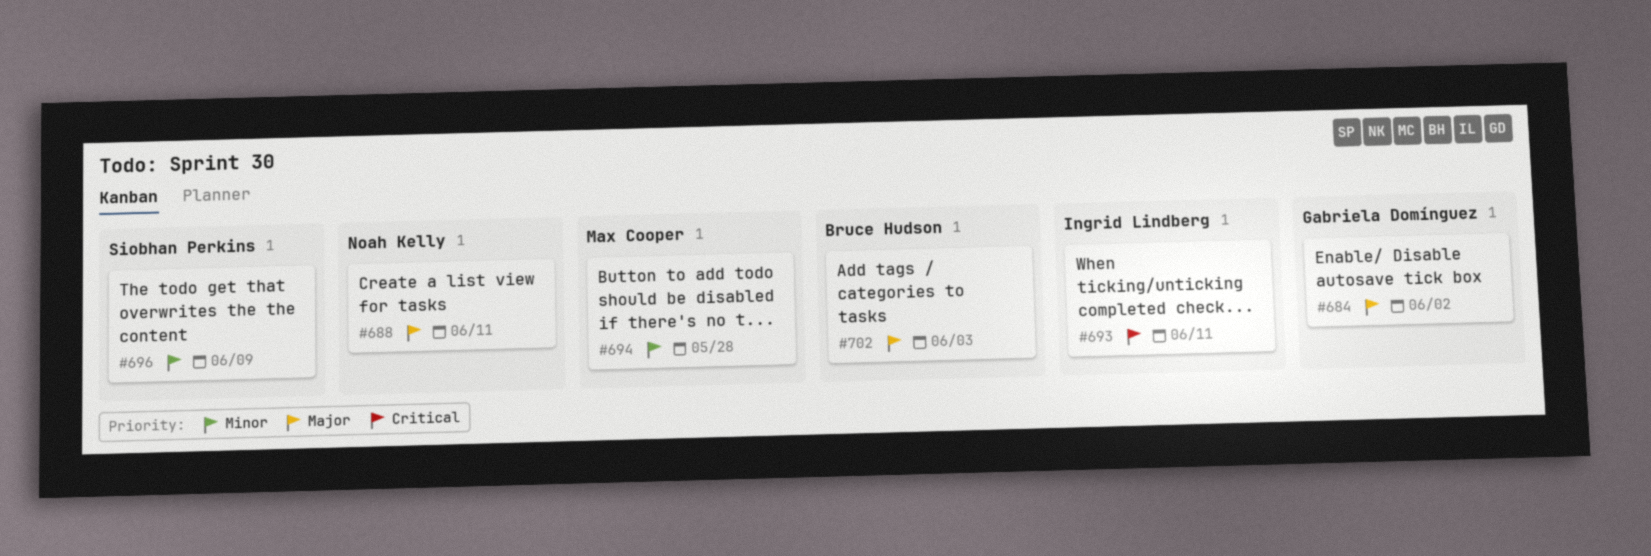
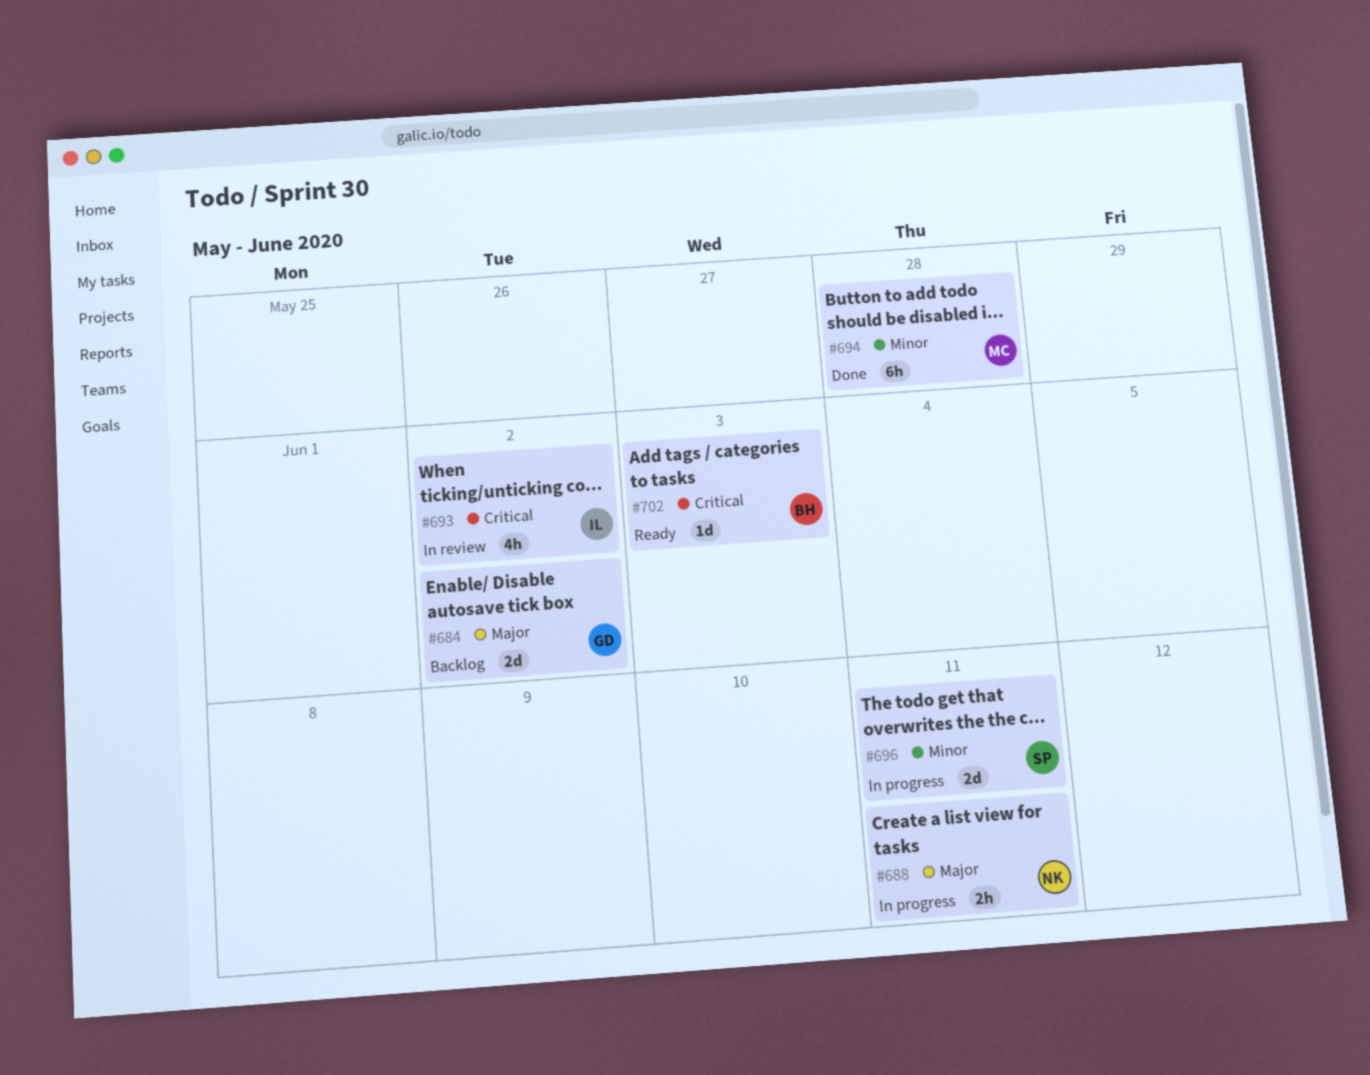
#693, due: Jun 11 -> Jun 2
#696, due: Jun 9 -> Jun 11
#702, priority: Major -> Critical

